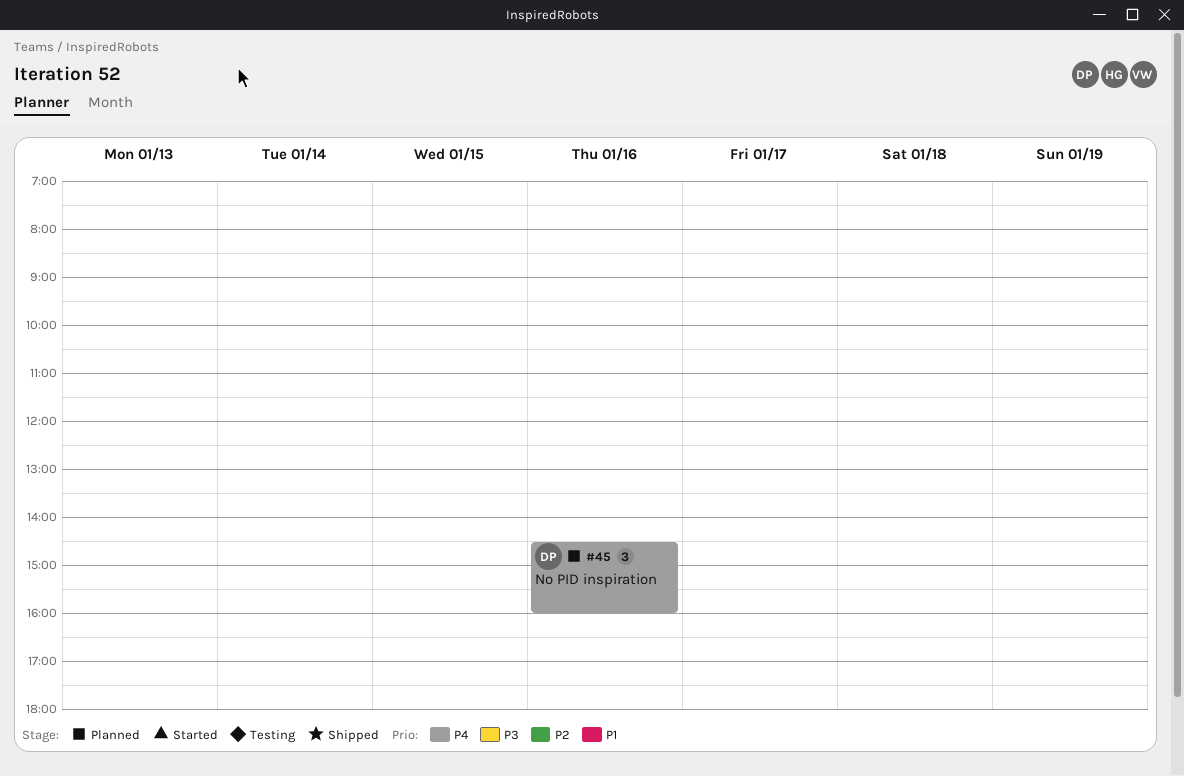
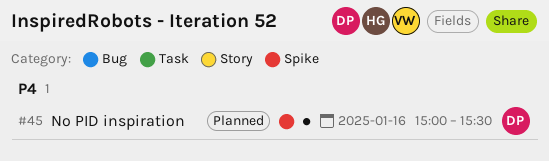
#45, estimate: 3 -> 1
#45, begins: 14:30 -> 15:00
#45, ends: 16:00 -> 15:30

